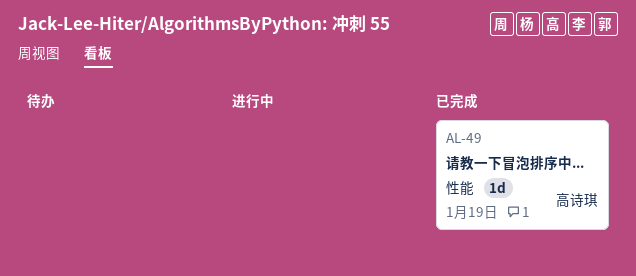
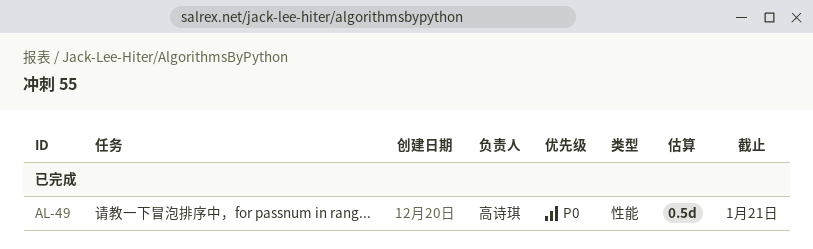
AL-49, estimate: 1d -> 0.5d
AL-49, due: Jan 19 -> Jan 21

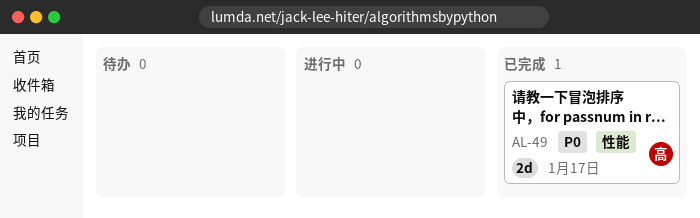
AL-49, estimate: 0.5d -> 2d
AL-49, due: Jan 21 -> Jan 17

